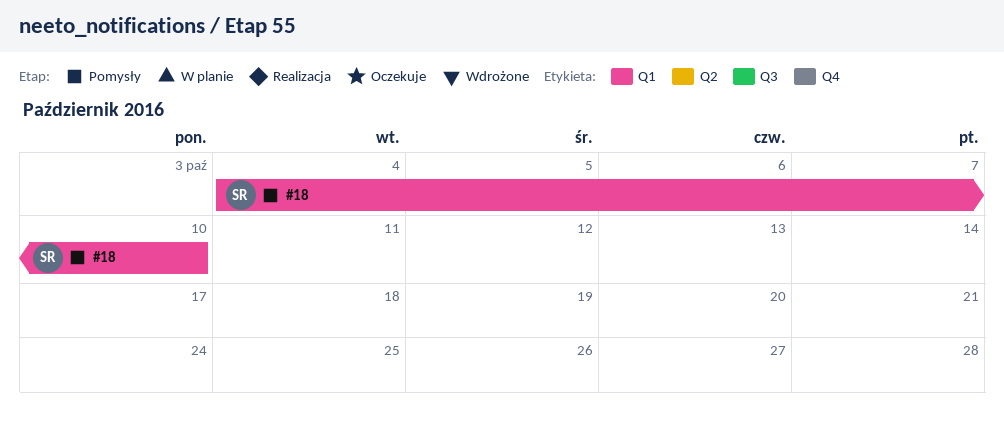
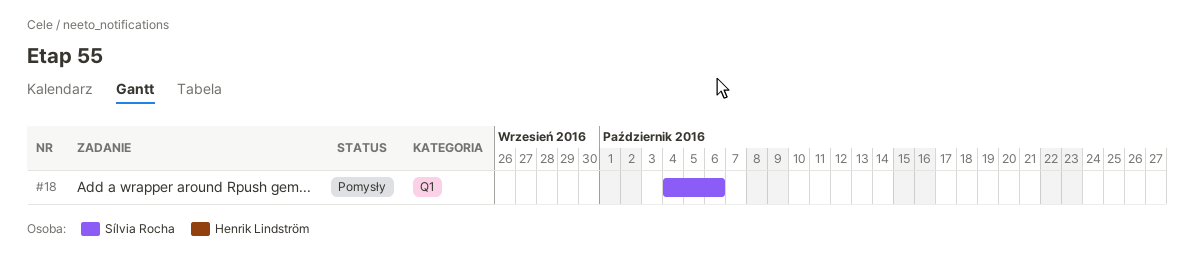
#18, due: Oct 10 -> Oct 6

